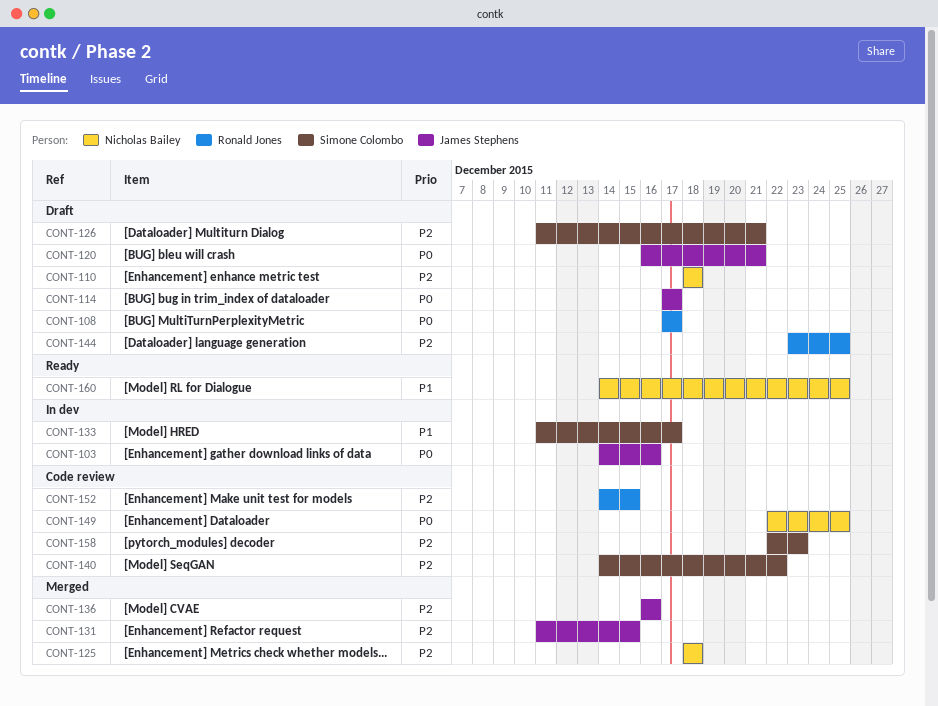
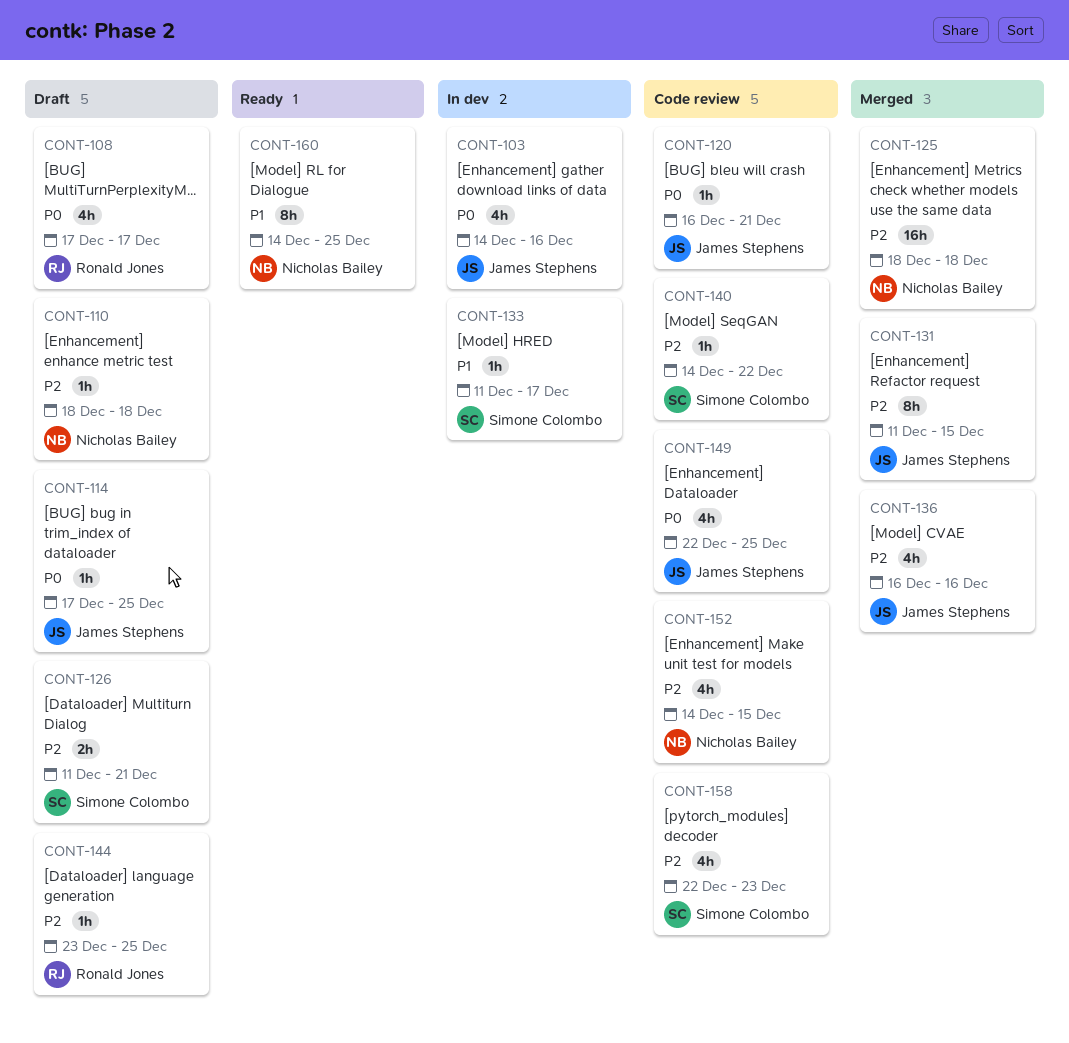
CONT-114, due: Dec 17 -> Dec 25
CONT-120, status: Draft -> Code review
CONT-149, owner: Nicholas Bailey -> James Stephens
CONT-152, owner: Ronald Jones -> Nicholas Bailey

